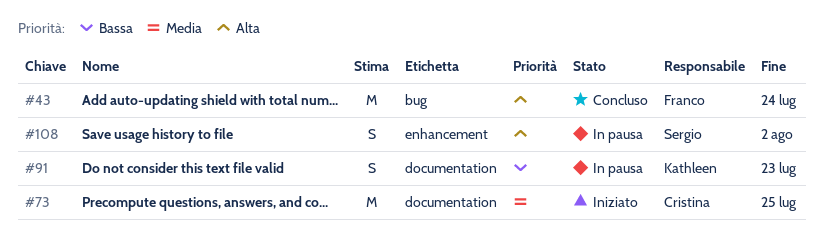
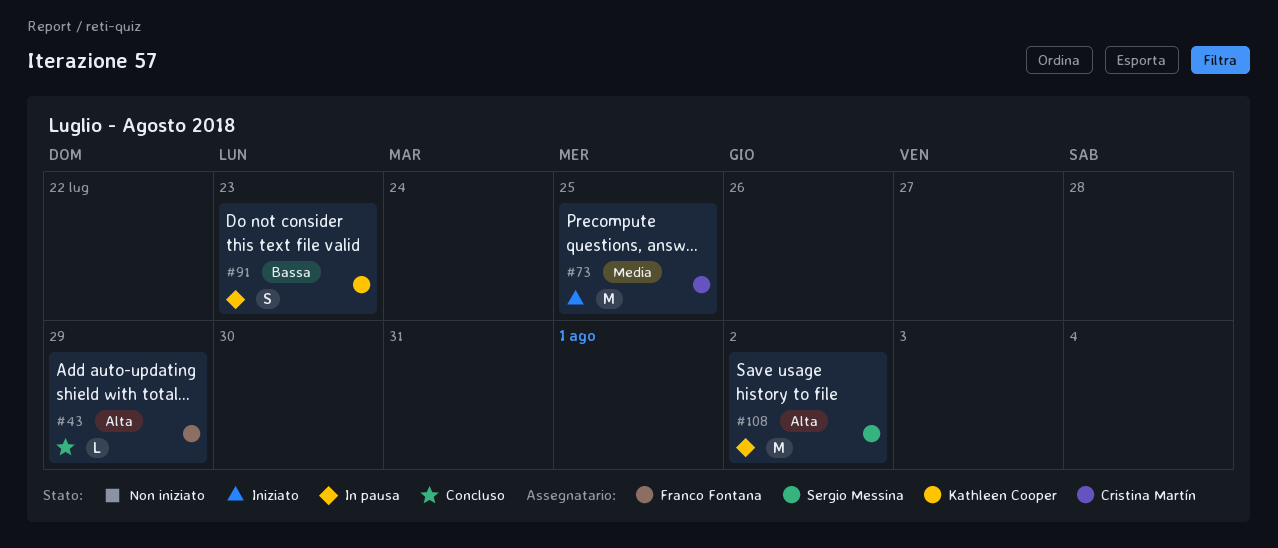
#43, estimate: M -> L
#43, due: Jul 24 -> Jul 29
#108, estimate: S -> M

